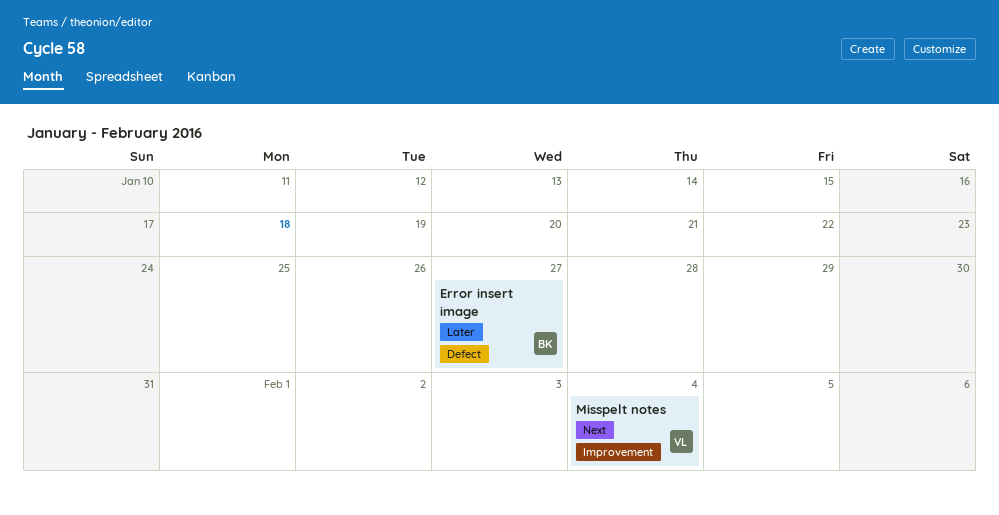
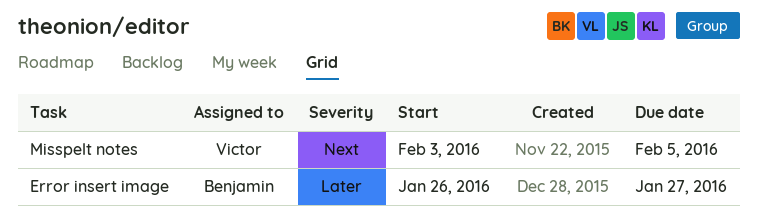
Misspelt notes, due: Feb 4 -> Feb 5

